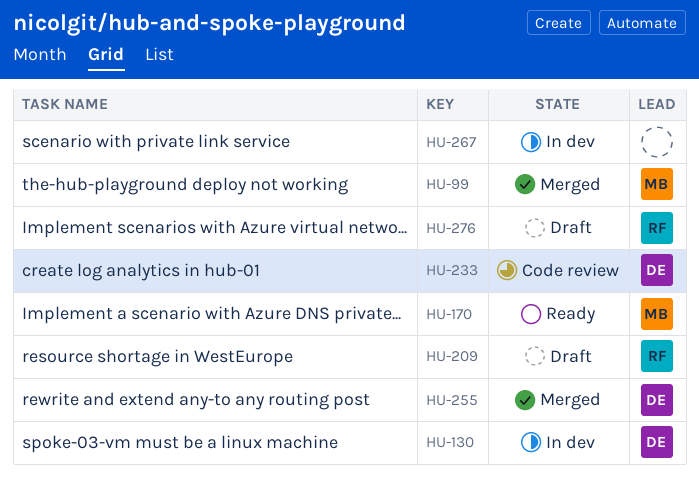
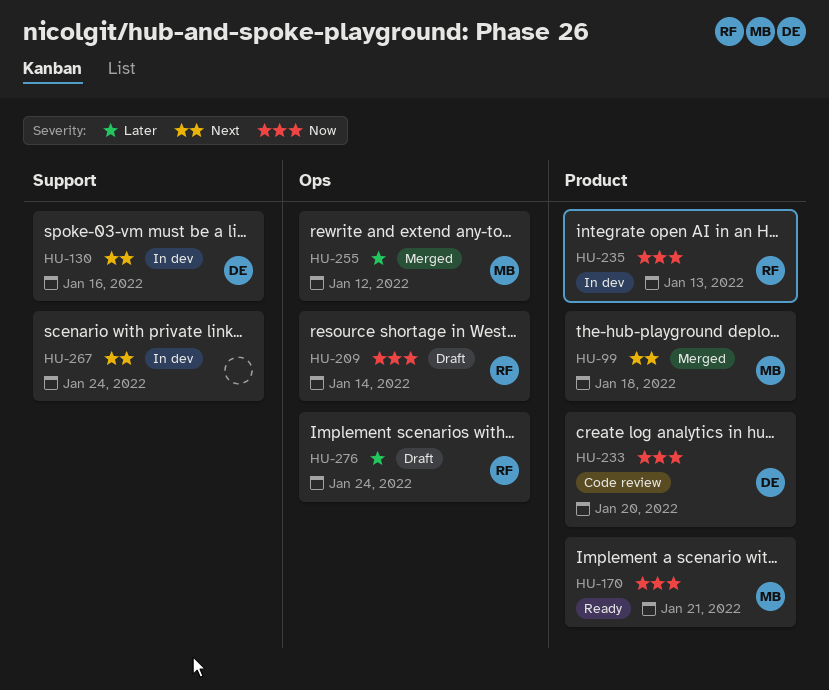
HU-235: none -> present
HU-255, owner: DE -> MB

